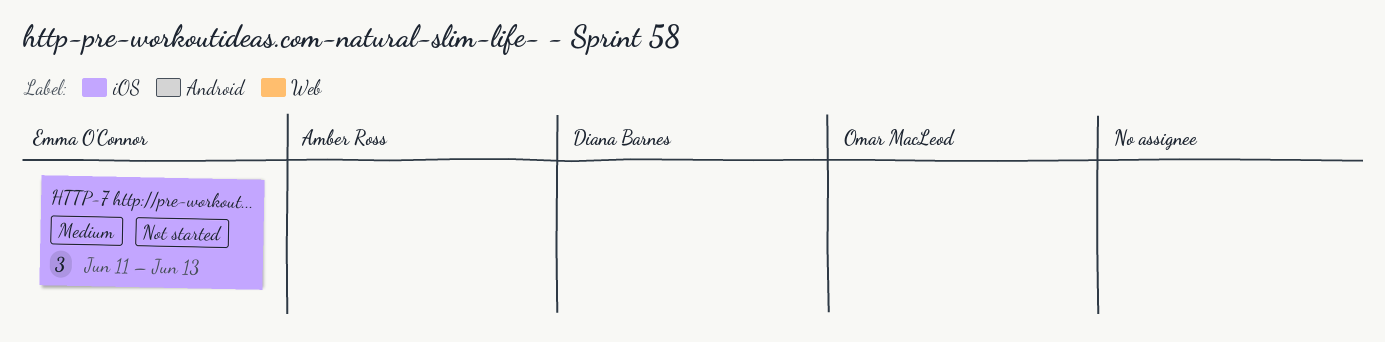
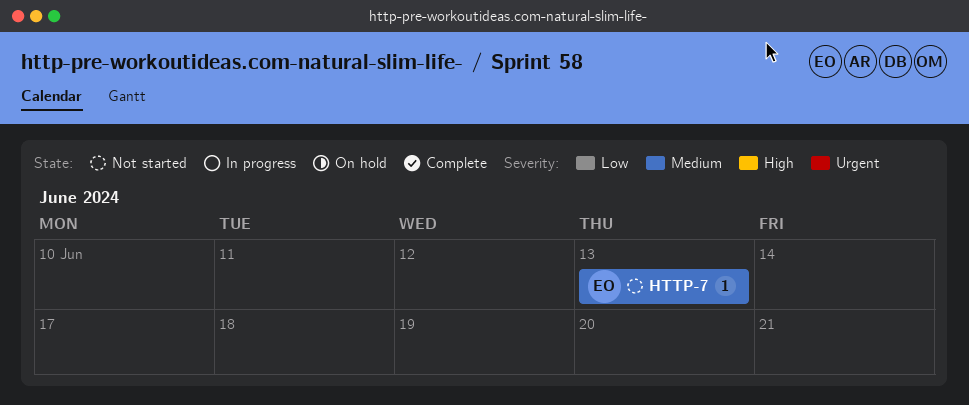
HTTP-7, estimate: 3 -> 1
HTTP-7, start: Jun 11 -> Jun 13

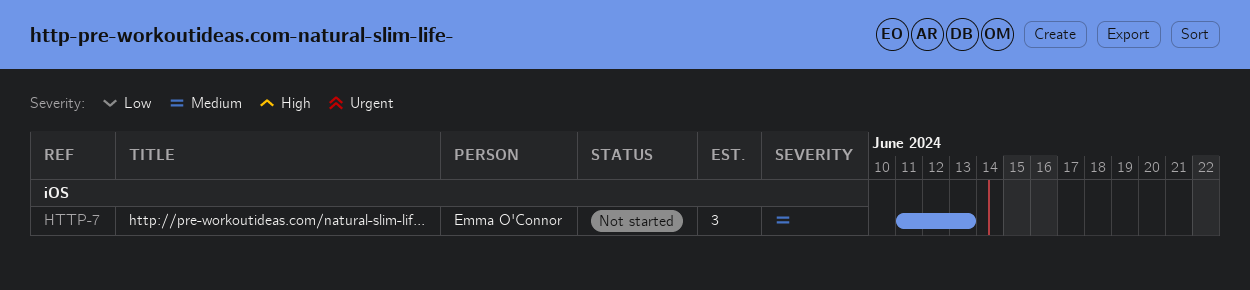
HTTP-7, estimate: 1 -> 3
HTTP-7, start: Jun 13 -> Jun 11

